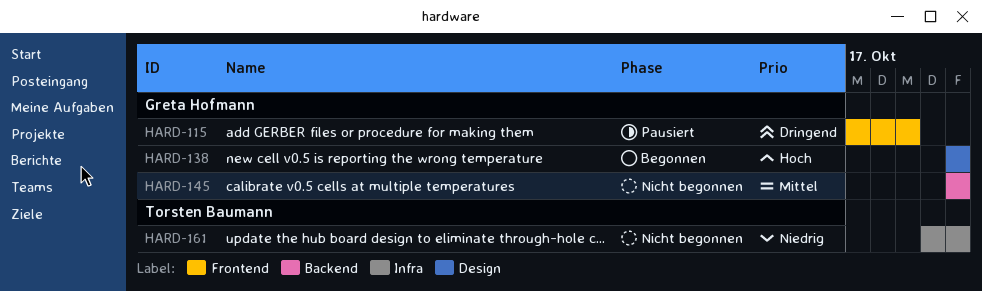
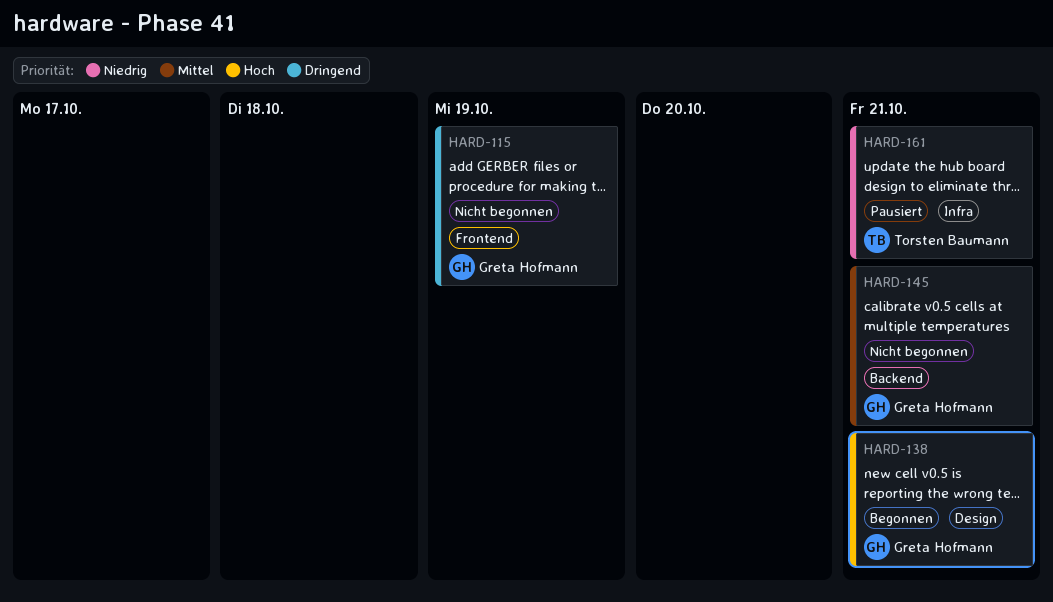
HARD-115, status: Pausiert -> Nicht begonnen
HARD-161, status: Nicht begonnen -> Pausiert

